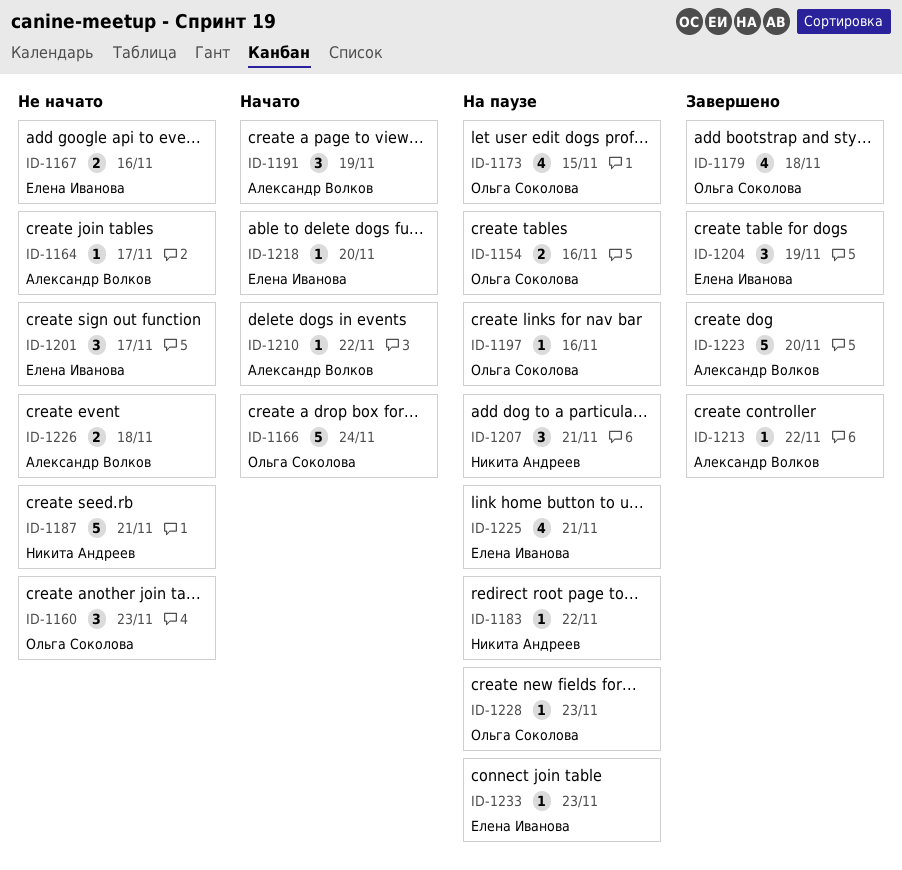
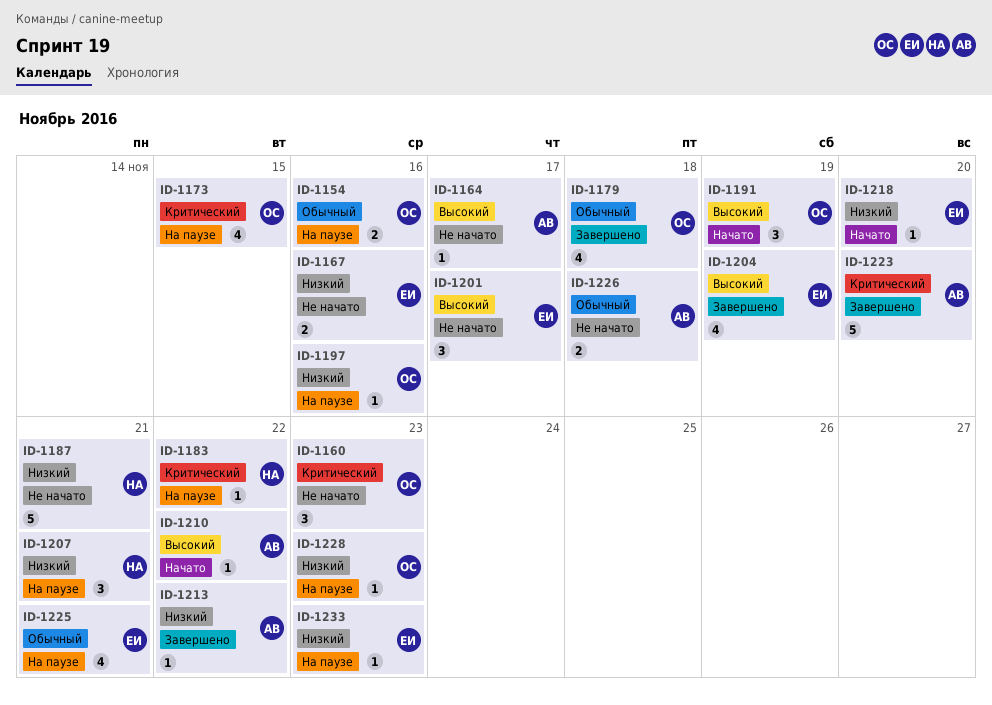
ID-1166: present -> none
ID-1191, owner: Александр Волков -> Ольга Соколова
ID-1204, estimate: 3 -> 4

